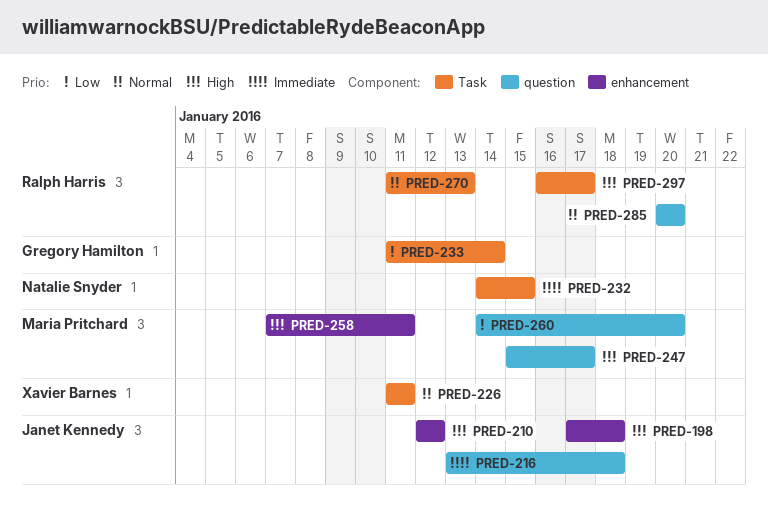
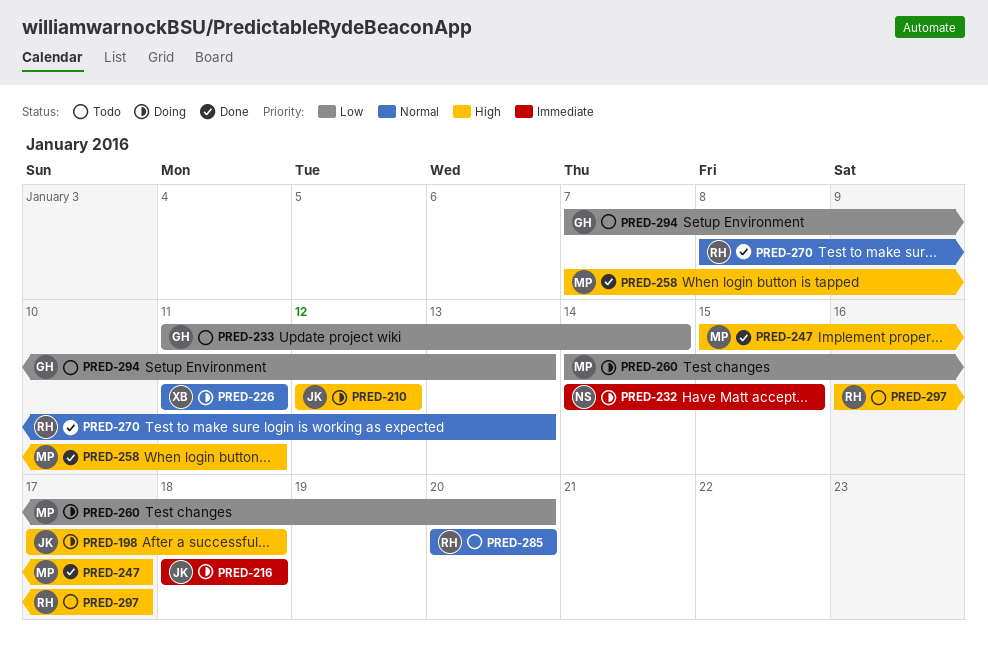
PRED-216, start: Jan 13 -> Jan 18
PRED-270, start: Jan 11 -> Jan 8
PRED-294: none -> present

